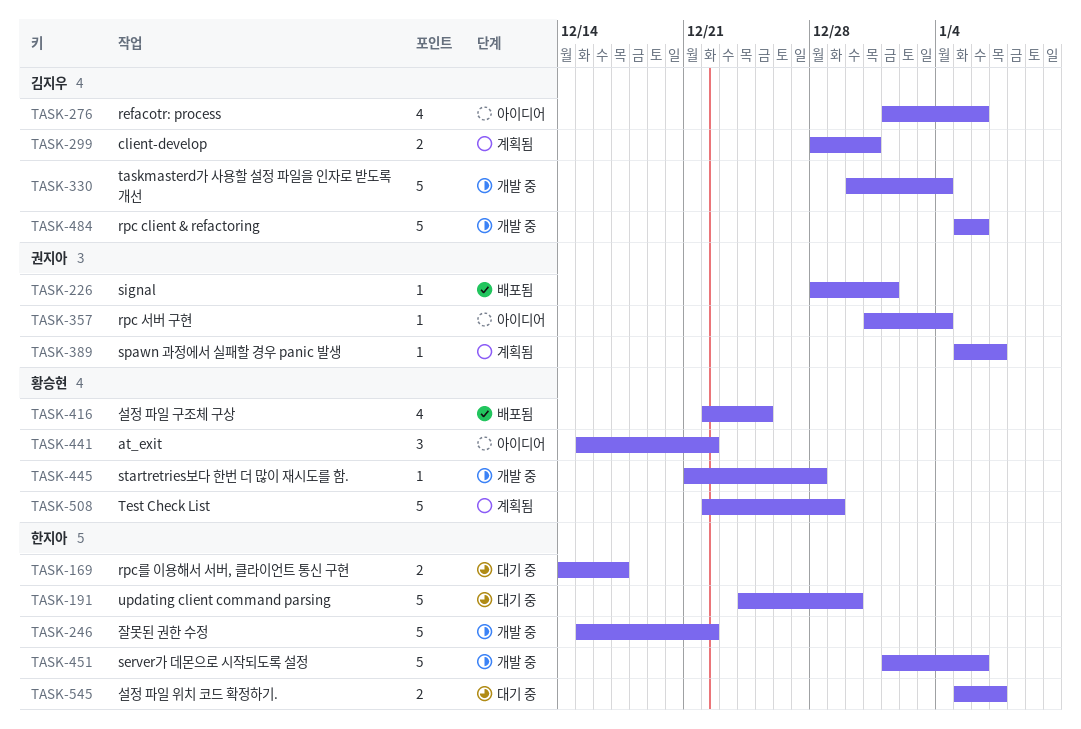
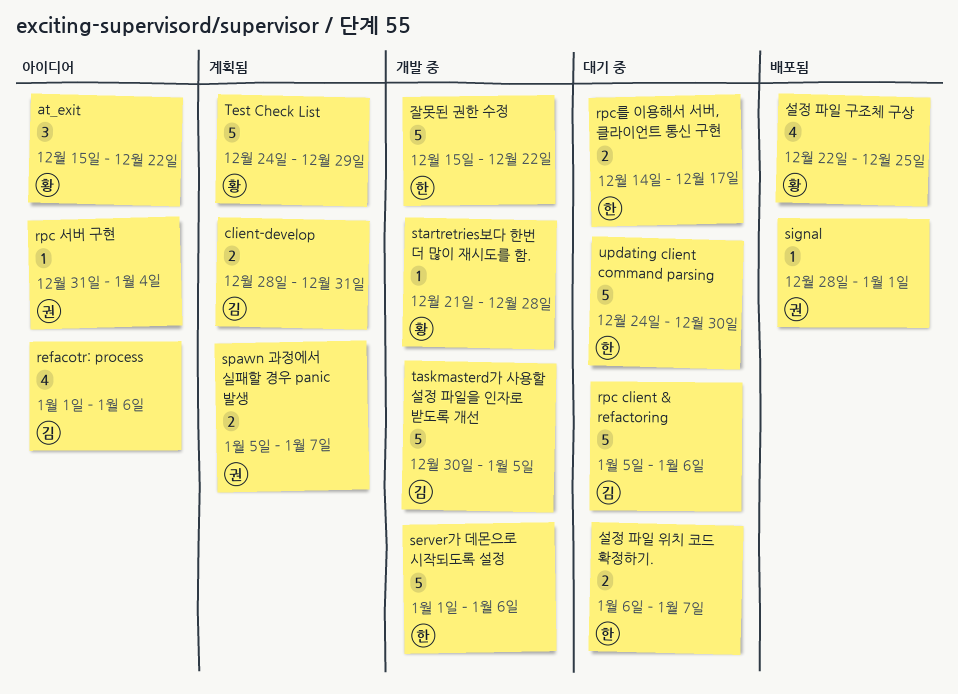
rpc client & refactoring, status: 개발 중 -> 대기 중
spawn 과정에서 실패할 경우 panic 발생, estimate: 1 -> 2
taskmasterd가 사용할 설정 파일을 인자로 받도록 개선, due: Jan 4 -> Jan 5
Test Check List, start: Dec 22 -> Dec 24
설정 파일 위치 코드 확정하기., start: Jan 5 -> Jan 6

